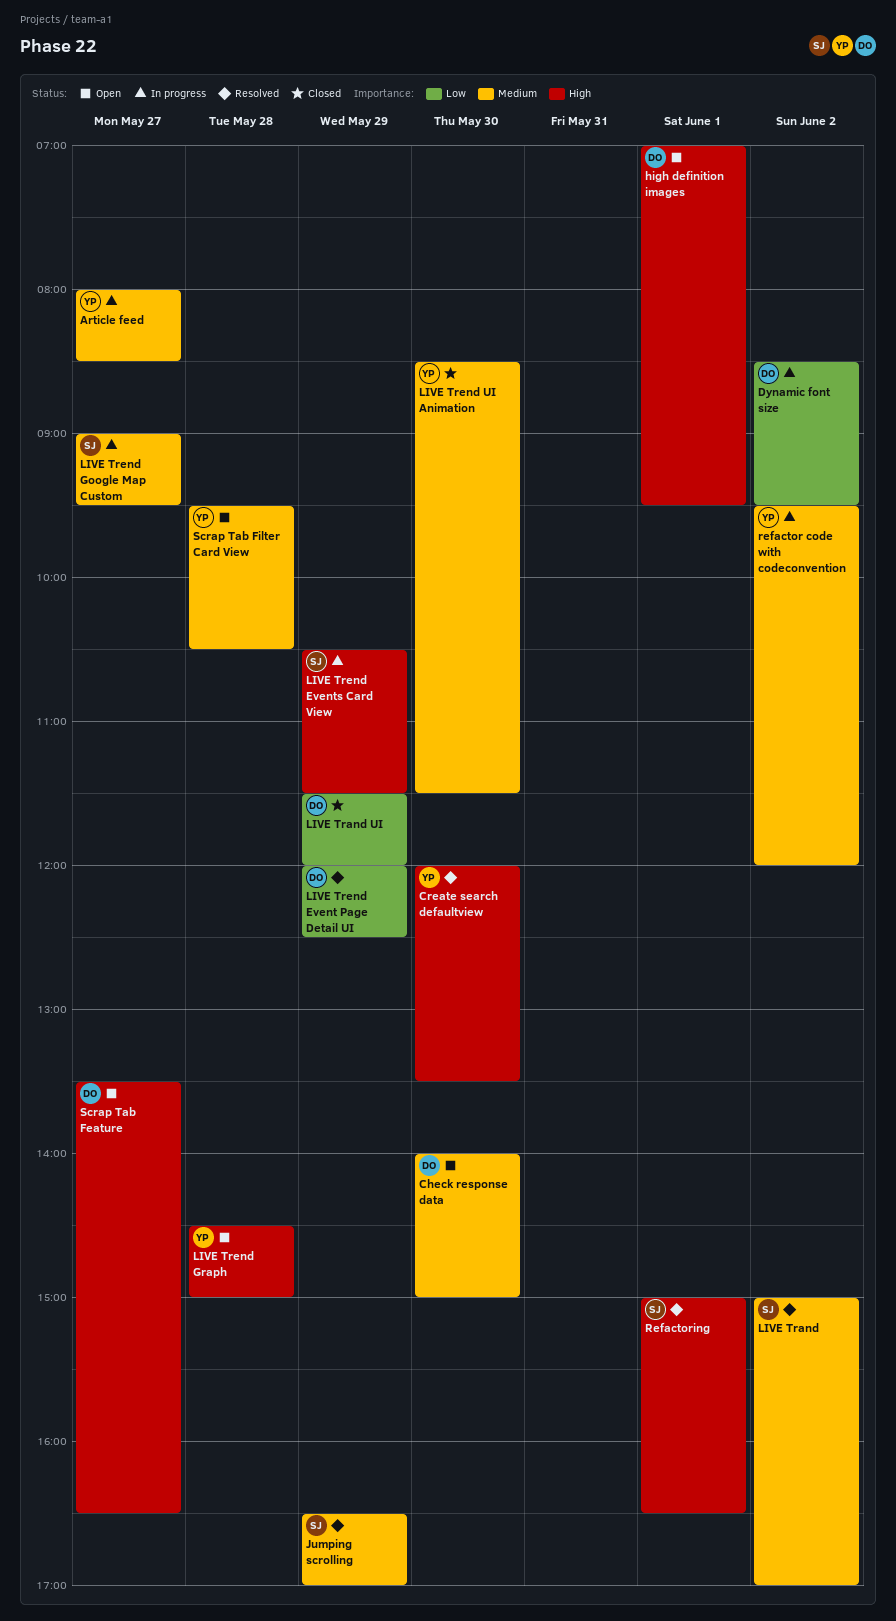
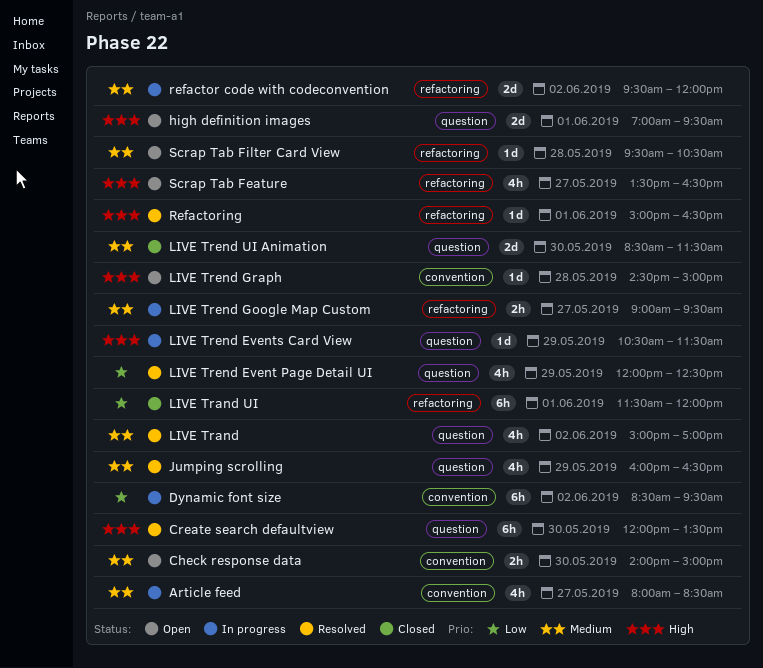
Jumping scrolling, begins: 16:30 -> 16:00
Jumping scrolling, ends: 17:00 -> 16:30
LIVE Trand UI, day: May 29 -> Jun 1

